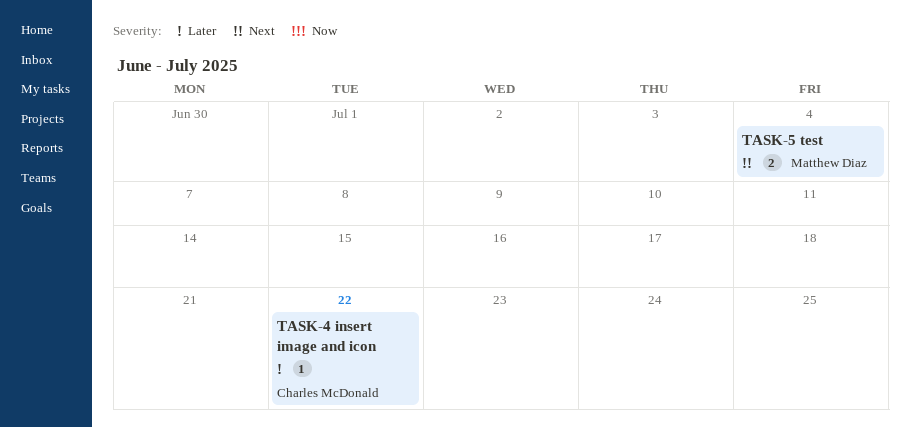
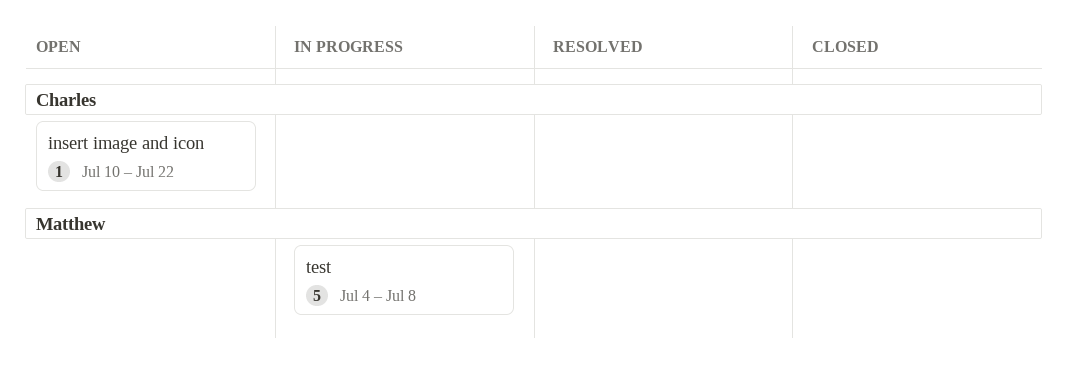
test, estimate: 2 -> 5
test, due: Jul 4 -> Jul 8

